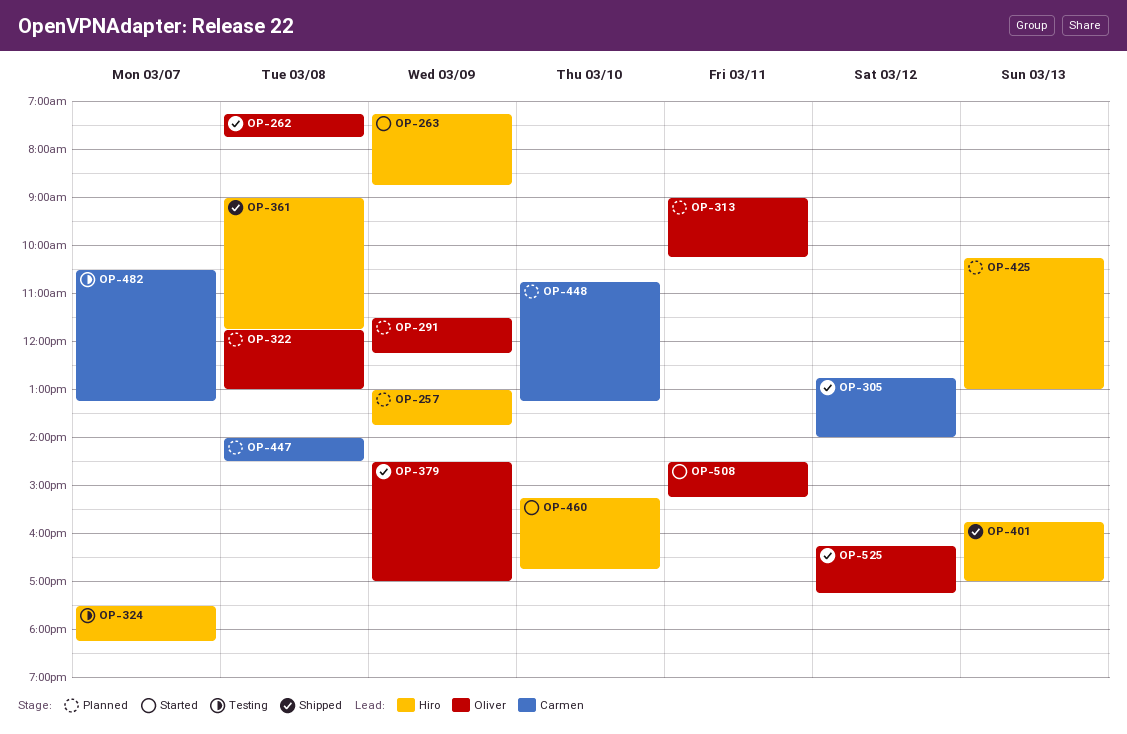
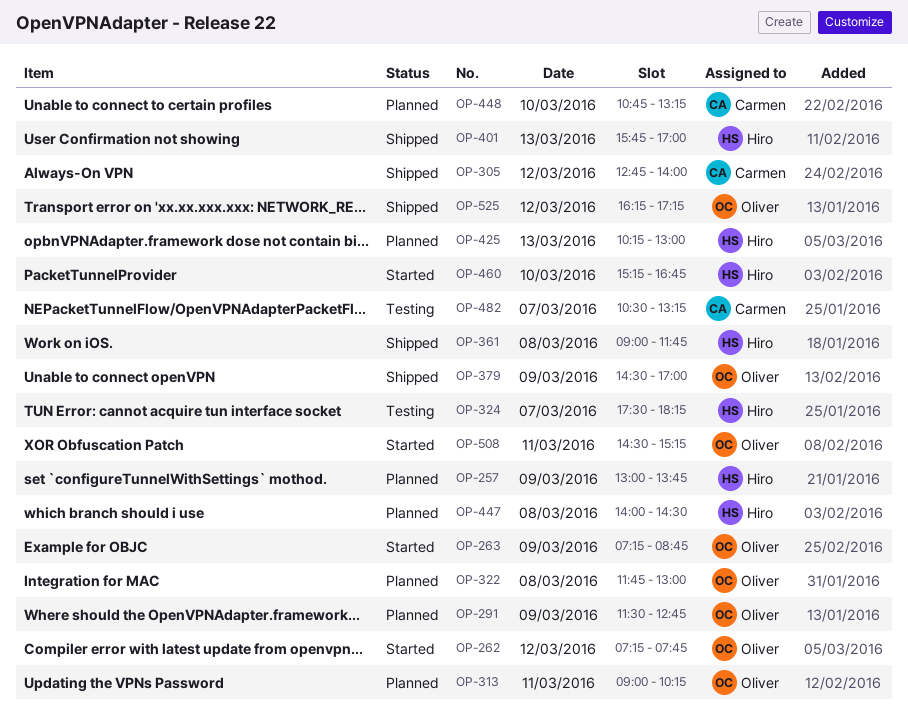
OP-262, status: Shipped -> Started
OP-262, day: Mar 8 -> Mar 12
OP-263, owner: Hiro -> Oliver
OP-291, ends: 12:15 -> 12:45
OP-447, owner: Carmen -> Hiro

